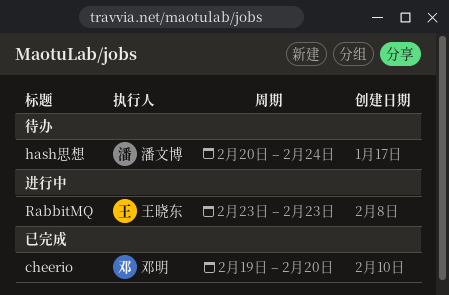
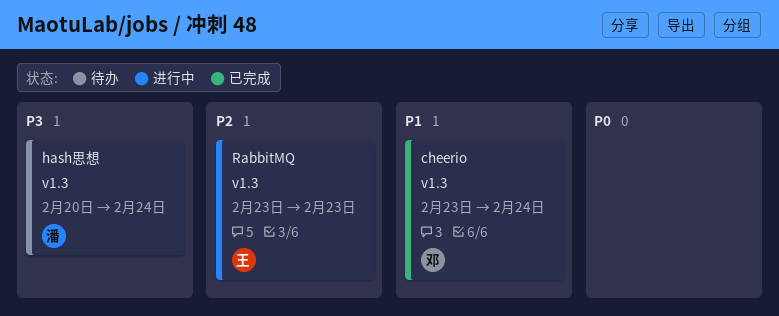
cheerio, start: Feb 19 -> Feb 23
cheerio, due: Feb 20 -> Feb 24

